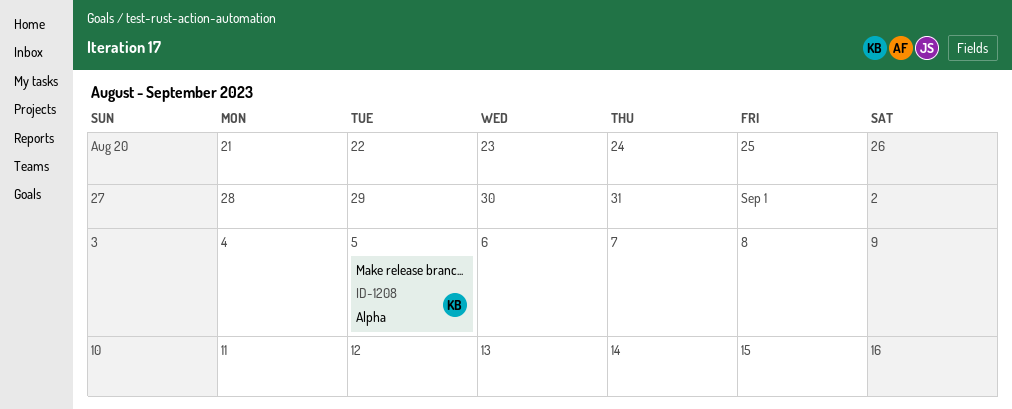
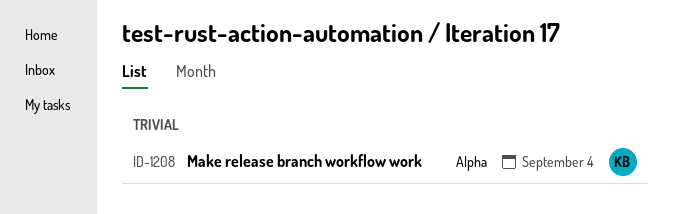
ID-1208, due: Sep 5 -> Sep 4

